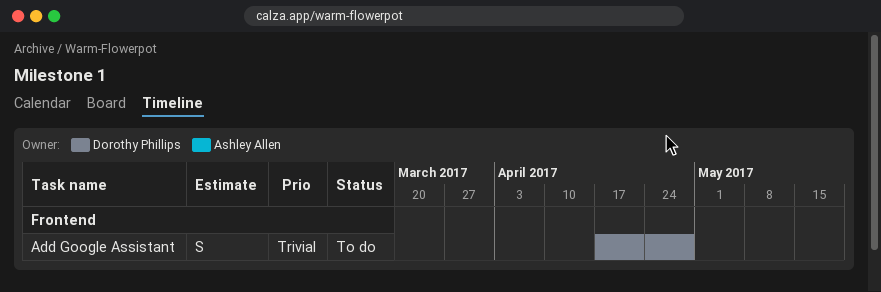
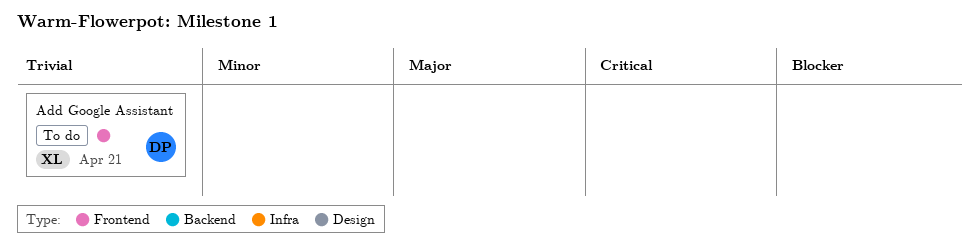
Add Google Assistant, estimate: S -> XL
Add Google Assistant, due: Apr 28 -> Apr 21

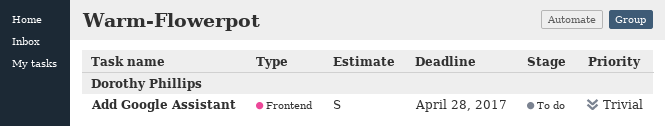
Add Google Assistant, estimate: XL -> S
Add Google Assistant, due: Apr 21 -> Apr 28

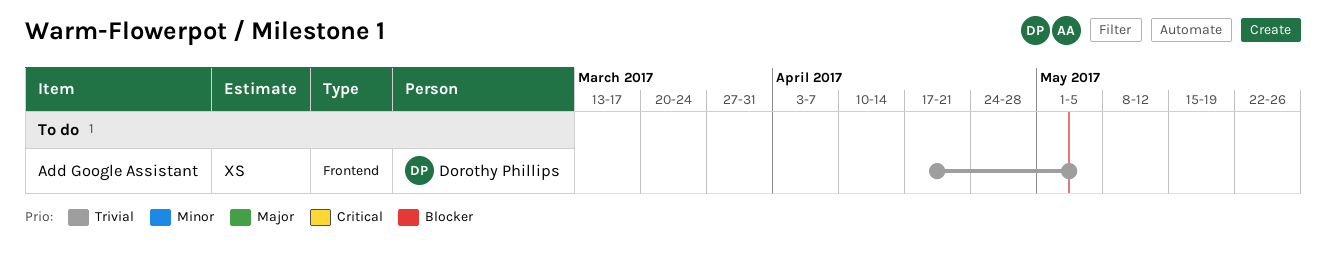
Add Google Assistant, estimate: S -> XS
Add Google Assistant, due: Apr 28 -> May 5

